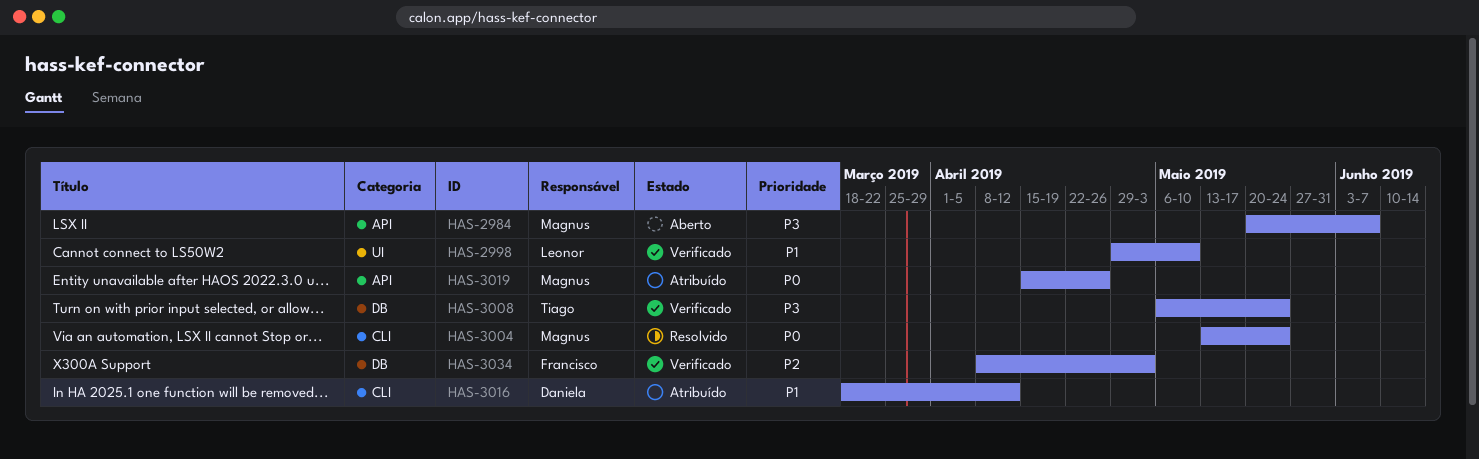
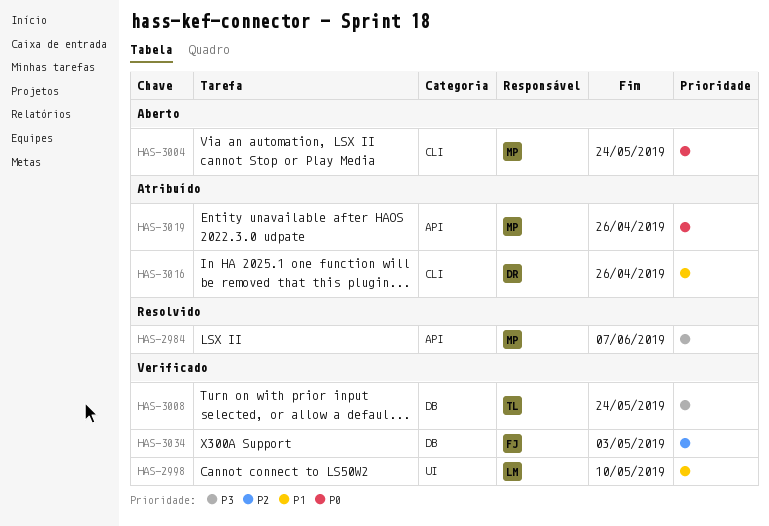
HAS-2984, status: Aberto -> Resolvido
HAS-3004, status: Resolvido -> Aberto
HAS-3016, due: Apr 12 -> Apr 26

